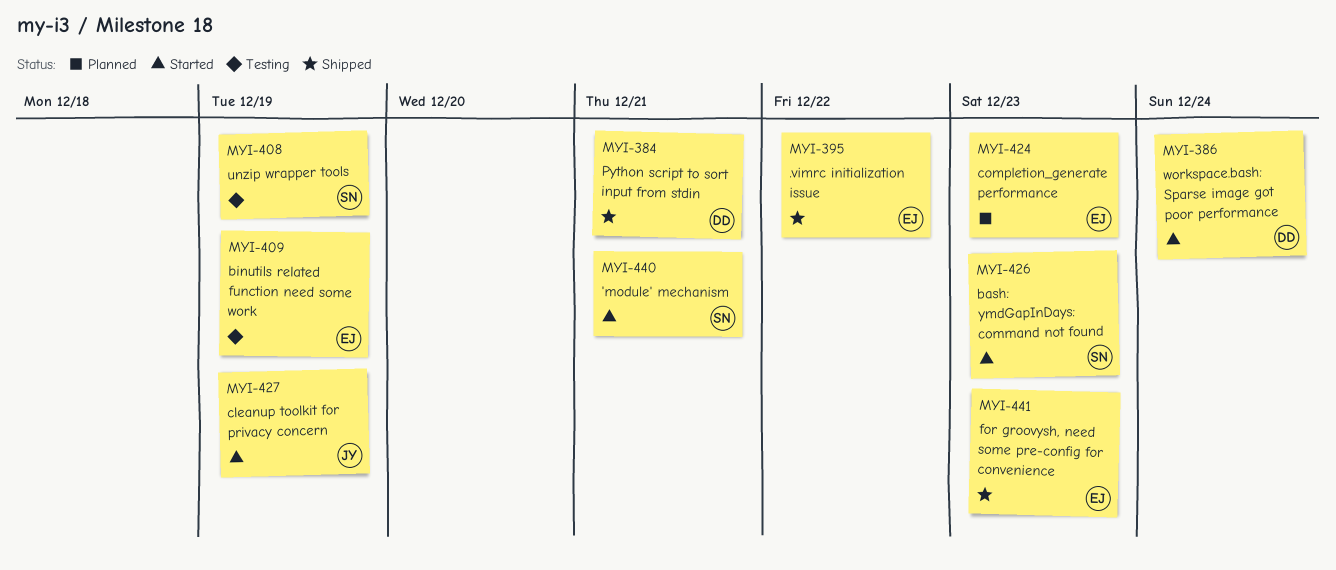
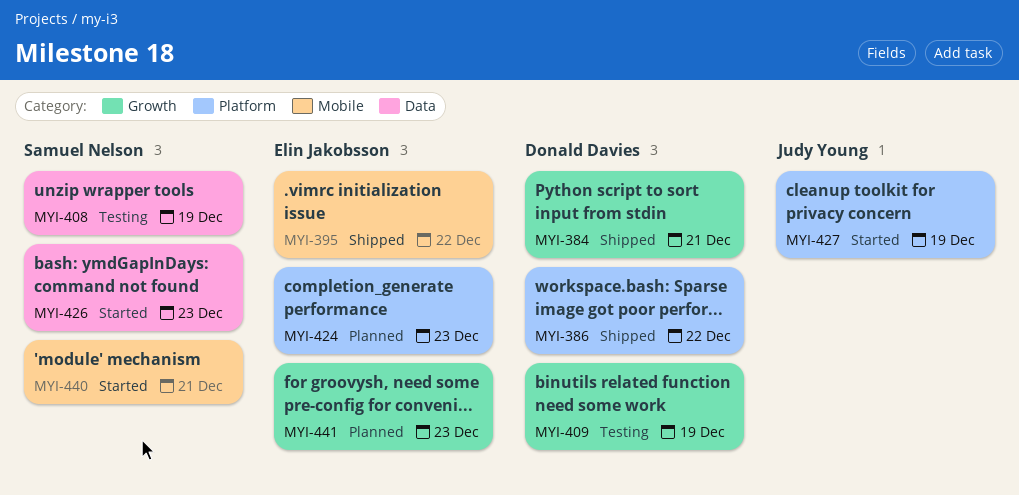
MYI-386, status: Started -> Shipped
MYI-386, due: Dec 24 -> Dec 22
MYI-409, owner: Elin Jakobsson -> Donald Davies
MYI-441, status: Shipped -> Planned

